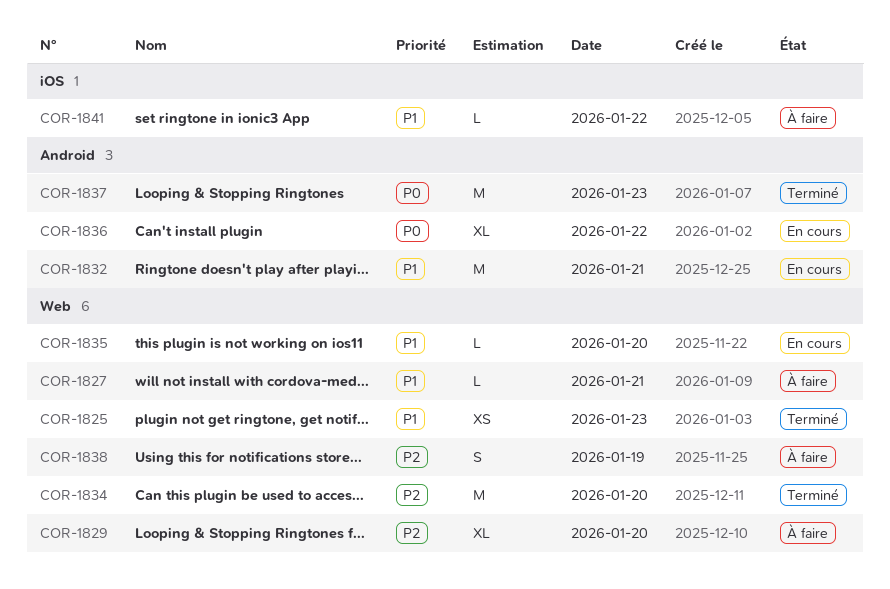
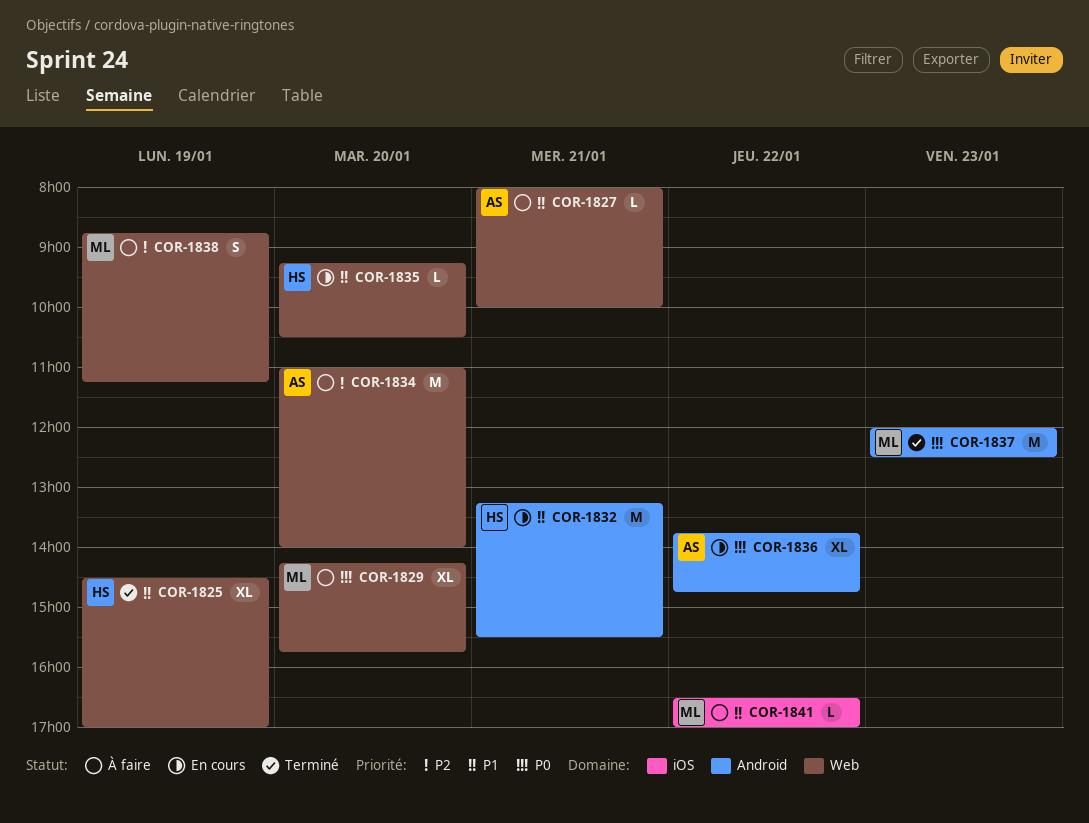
COR-1825, estimate: XS -> XL
COR-1825, day: Jan 23 -> Jan 19
COR-1829, priority: P2 -> P0
COR-1834, status: Terminé -> À faire

